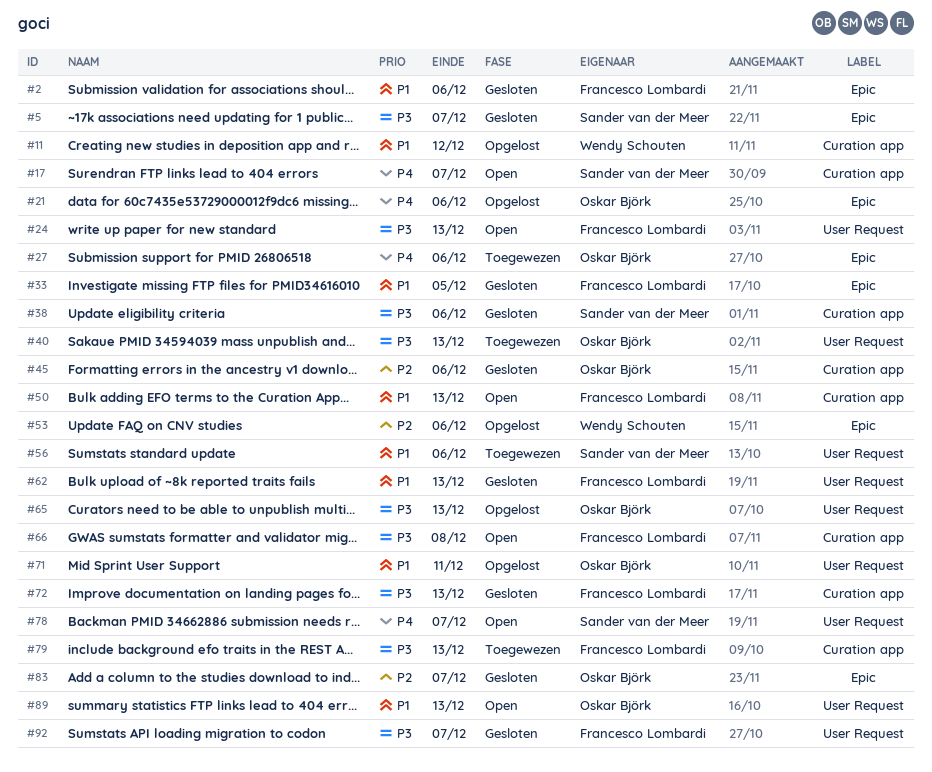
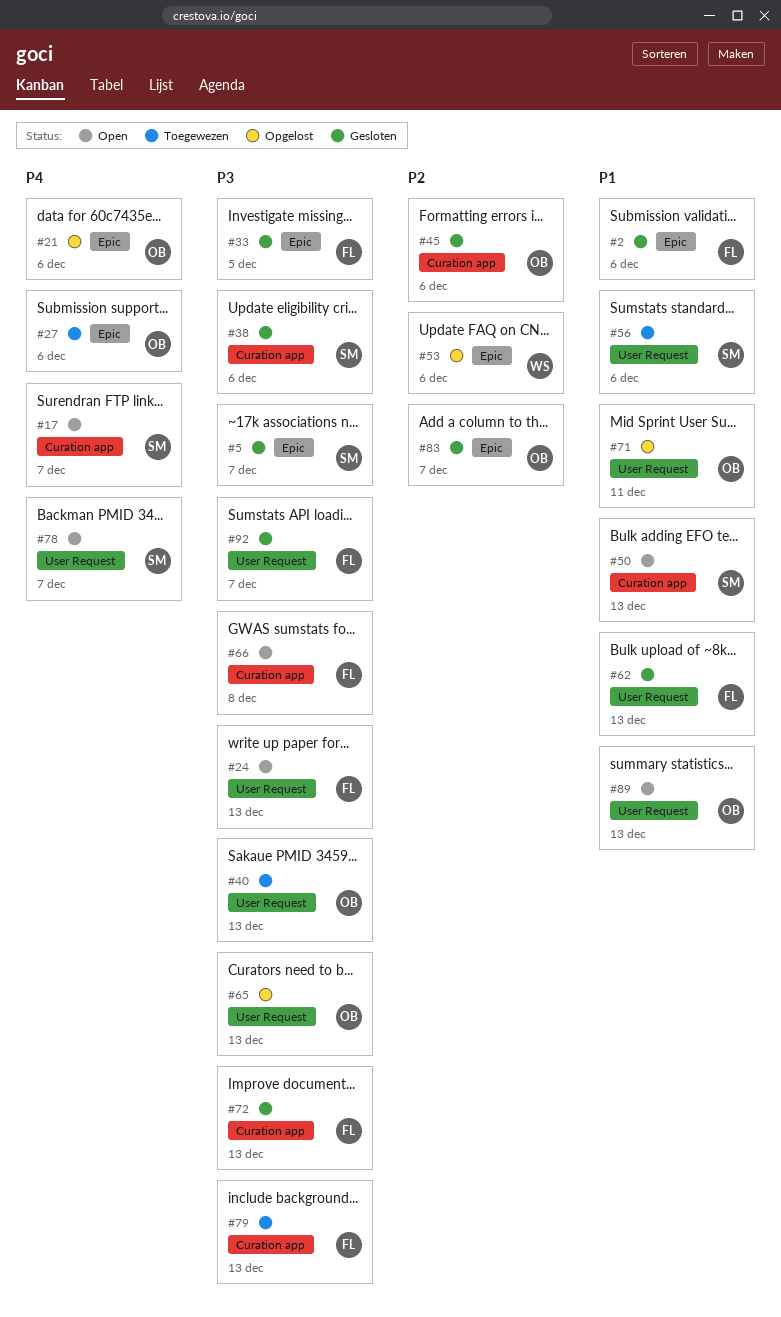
#11: present -> none
#33, priority: P1 -> P3
#50, owner: Francesco Lombardi -> Sander van der Meer

